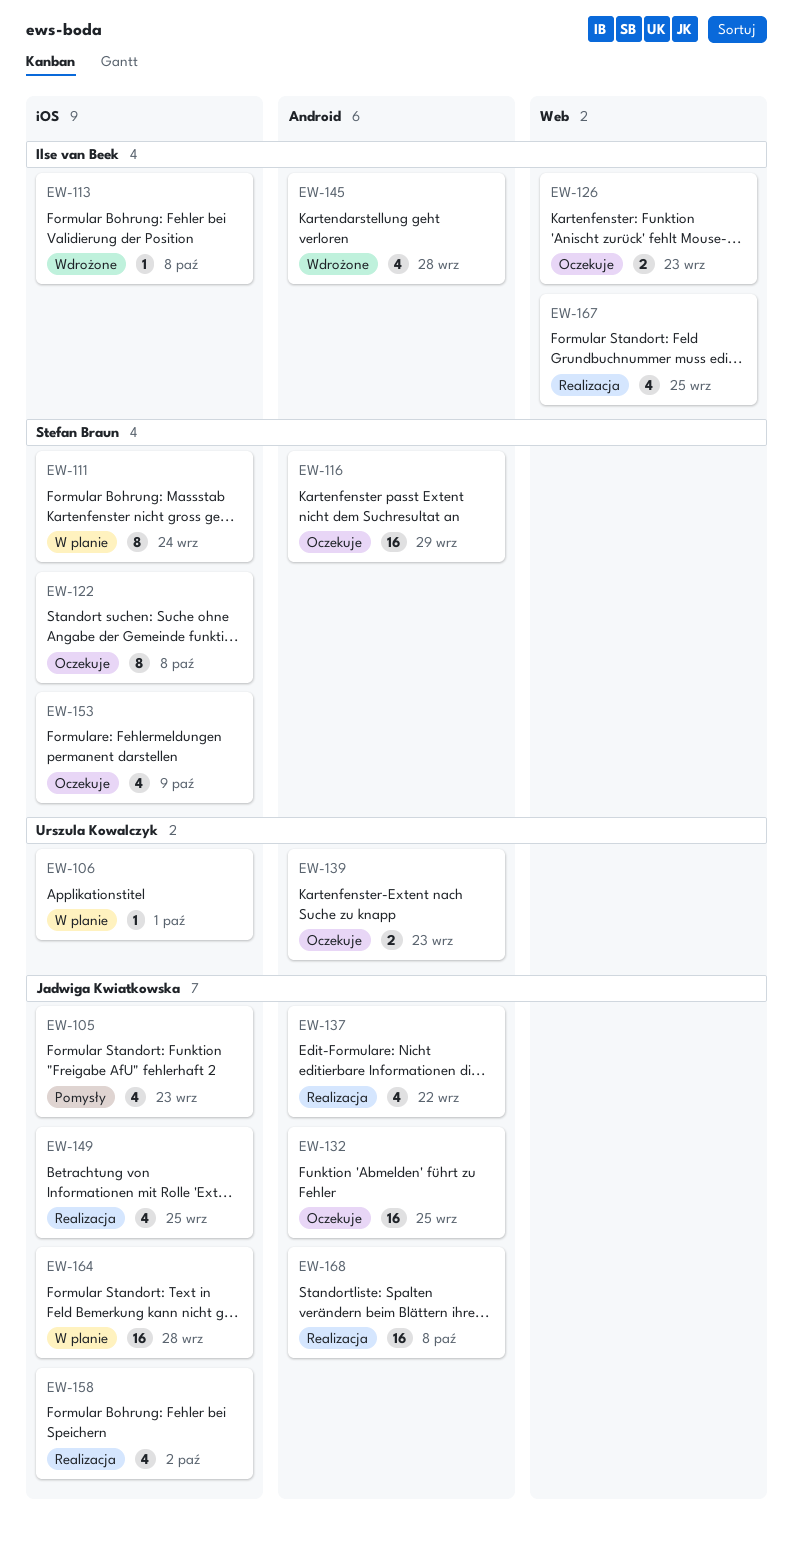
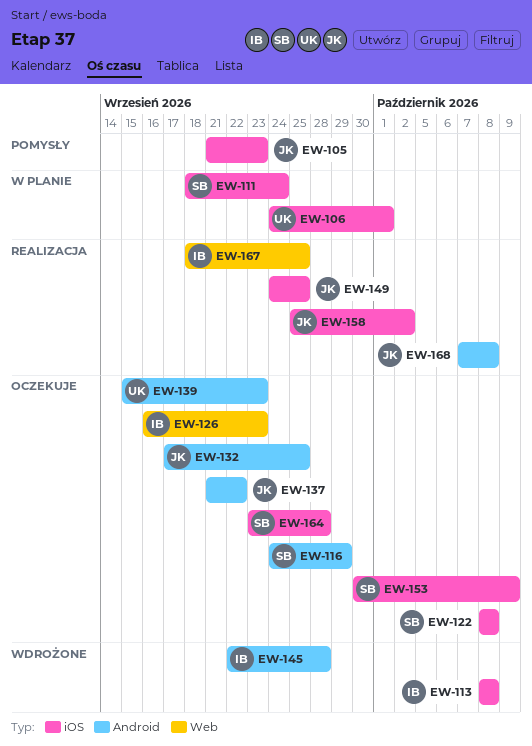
EW-137, status: Realizacja -> Oczekuje
EW-164, status: W planie -> Oczekuje
EW-164, owner: Jadwiga Kwiatkowska -> Stefan Braun

